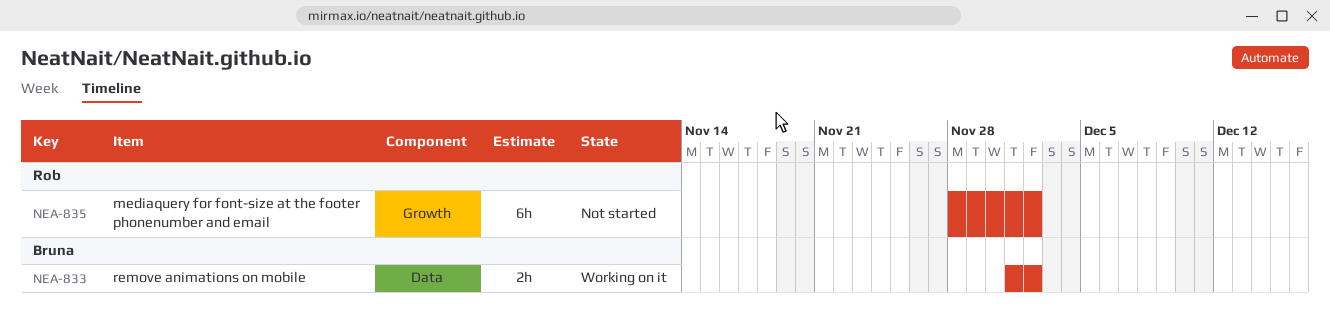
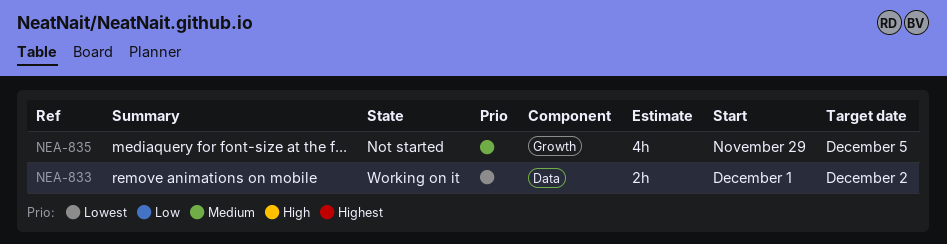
NEA-835, estimate: 6h -> 4h
NEA-835, start: Nov 28 -> Nov 29
NEA-835, due: Dec 2 -> Dec 5

